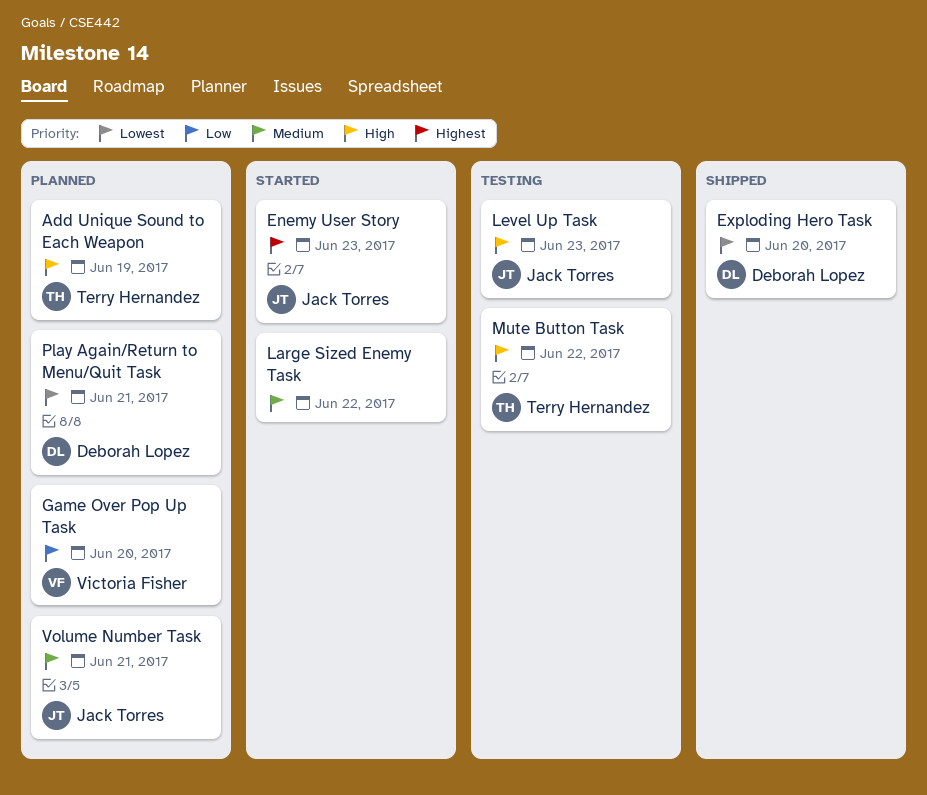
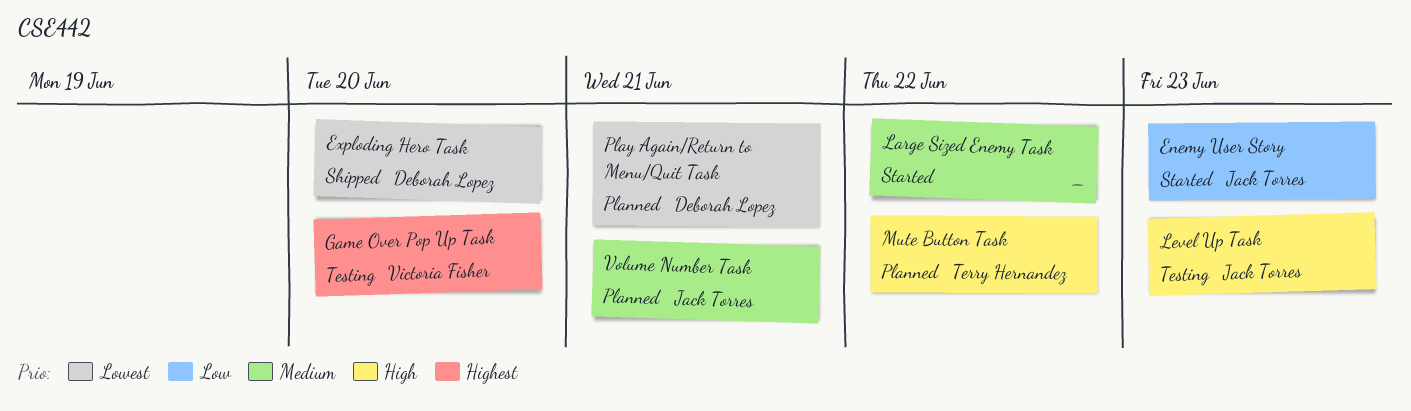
Add Unique Sound to Each Weapon: present -> none
Enemy User Story, priority: Highest -> Low
Game Over Pop Up Task, status: Planned -> Testing
Game Over Pop Up Task, priority: Low -> Highest
Mute Button Task, status: Testing -> Planned

